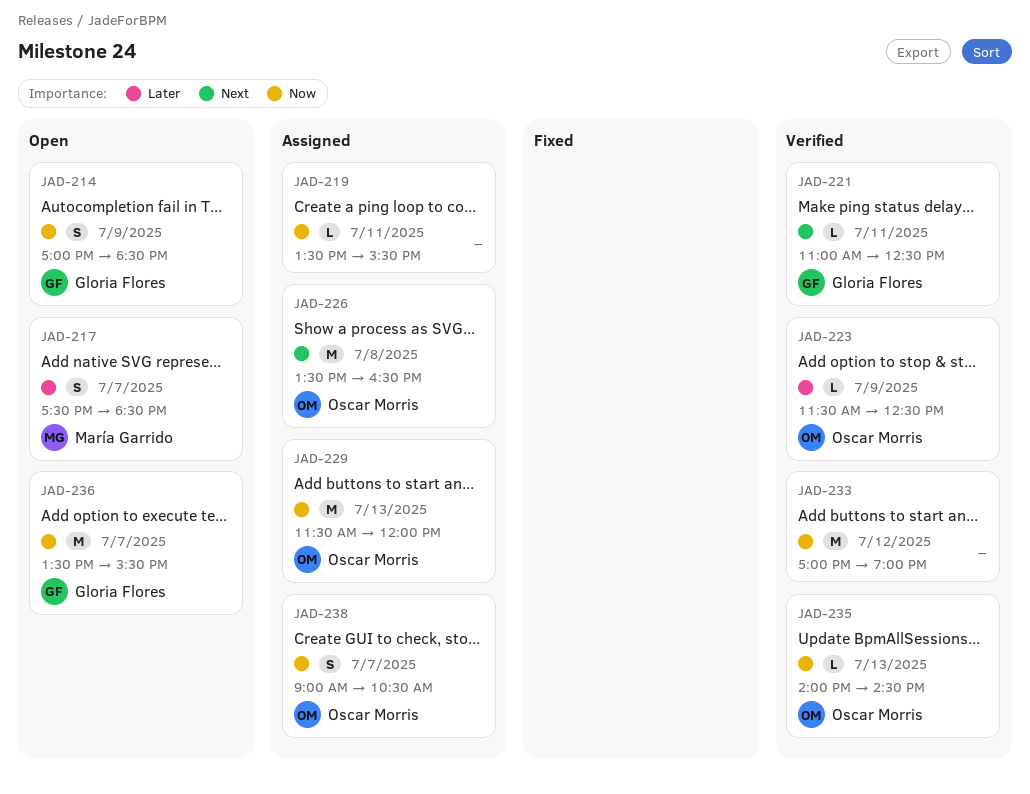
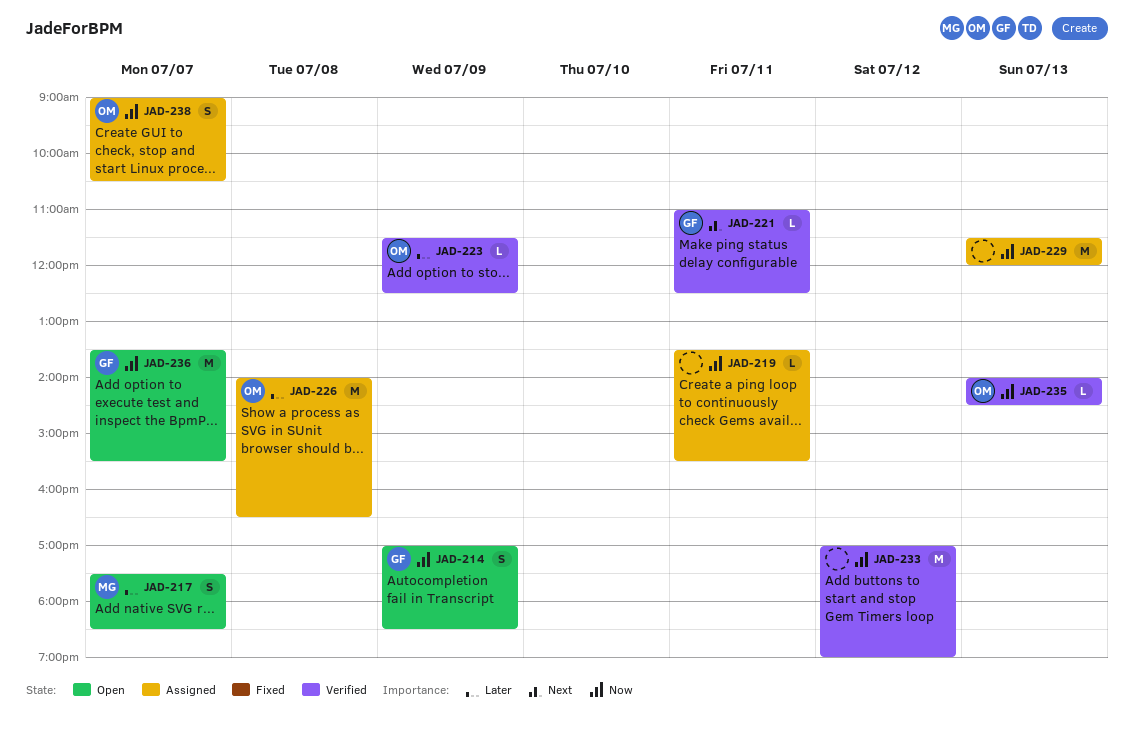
JAD-226, priority: Next -> Later
JAD-226, begins: 13:30 -> 14:00
JAD-229, owner: Oscar Morris -> none

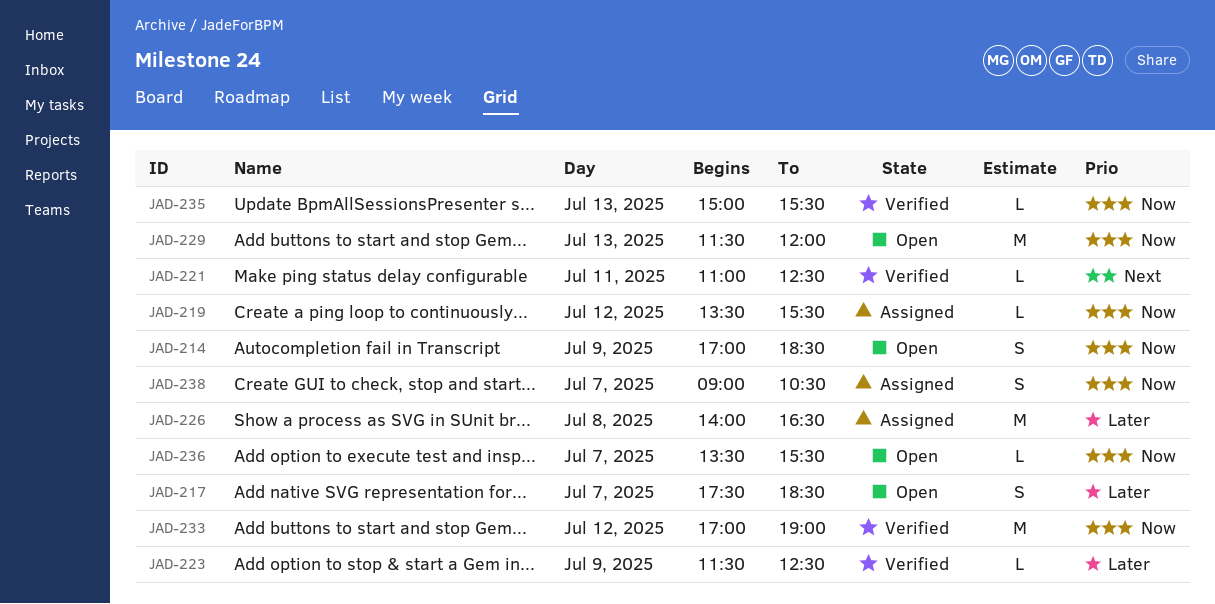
JAD-219, day: Jul 11 -> Jul 12
JAD-229, status: Assigned -> Open
JAD-235, begins: 14:00 -> 15:00
JAD-235, ends: 14:30 -> 15:30
JAD-236, estimate: M -> L

